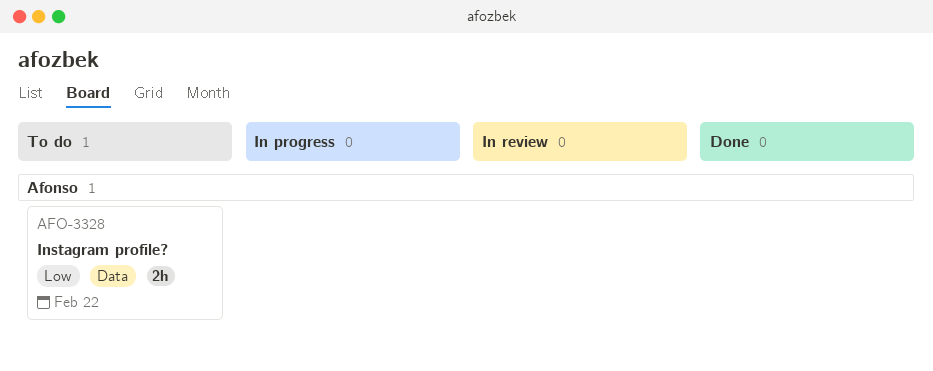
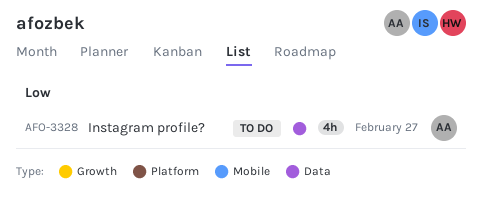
AFO-3328, estimate: 2h -> 4h
AFO-3328, due: Feb 22 -> Feb 27

